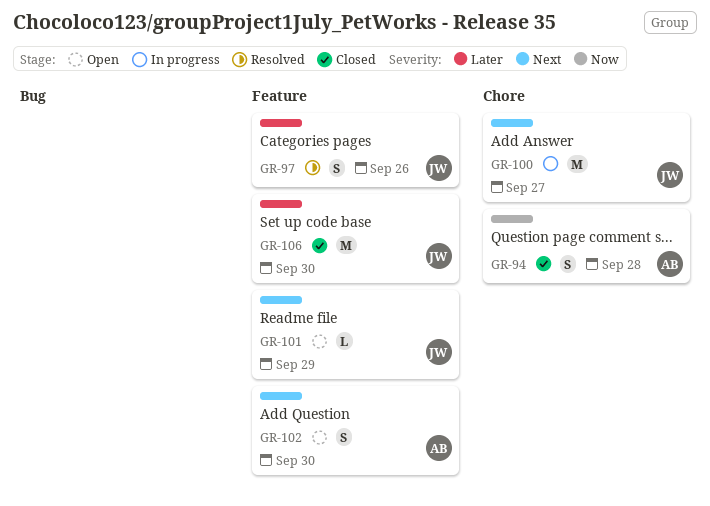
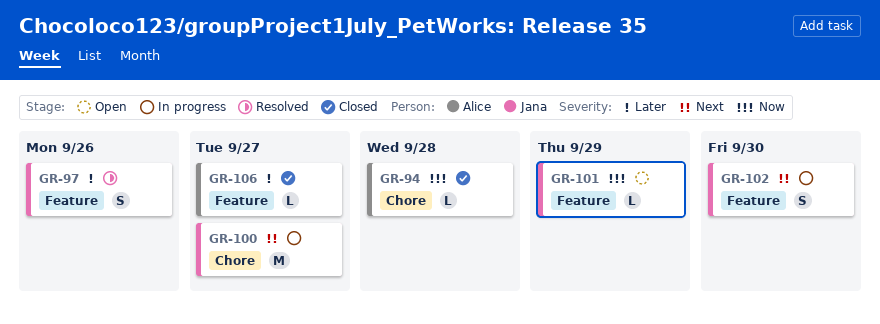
GR-94, estimate: S -> L
GR-101, priority: Next -> Now
GR-102, status: Open -> In progress
GR-102, owner: Alice -> Jana
GR-106, owner: Jana -> Alice
GR-106, estimate: M -> L
GR-106, due: Sep 30 -> Sep 27

